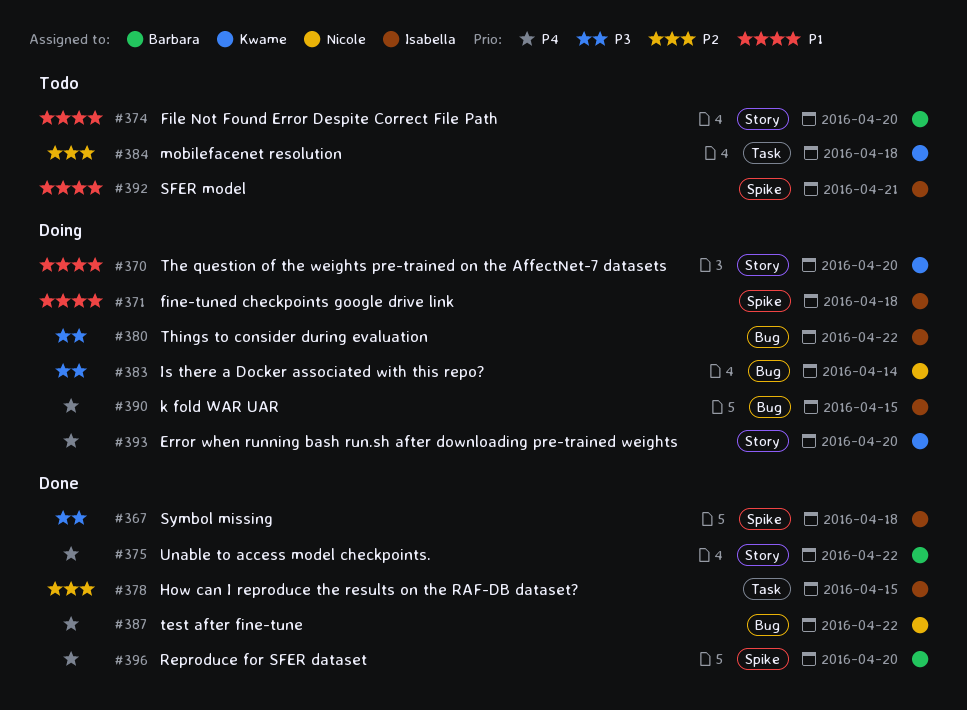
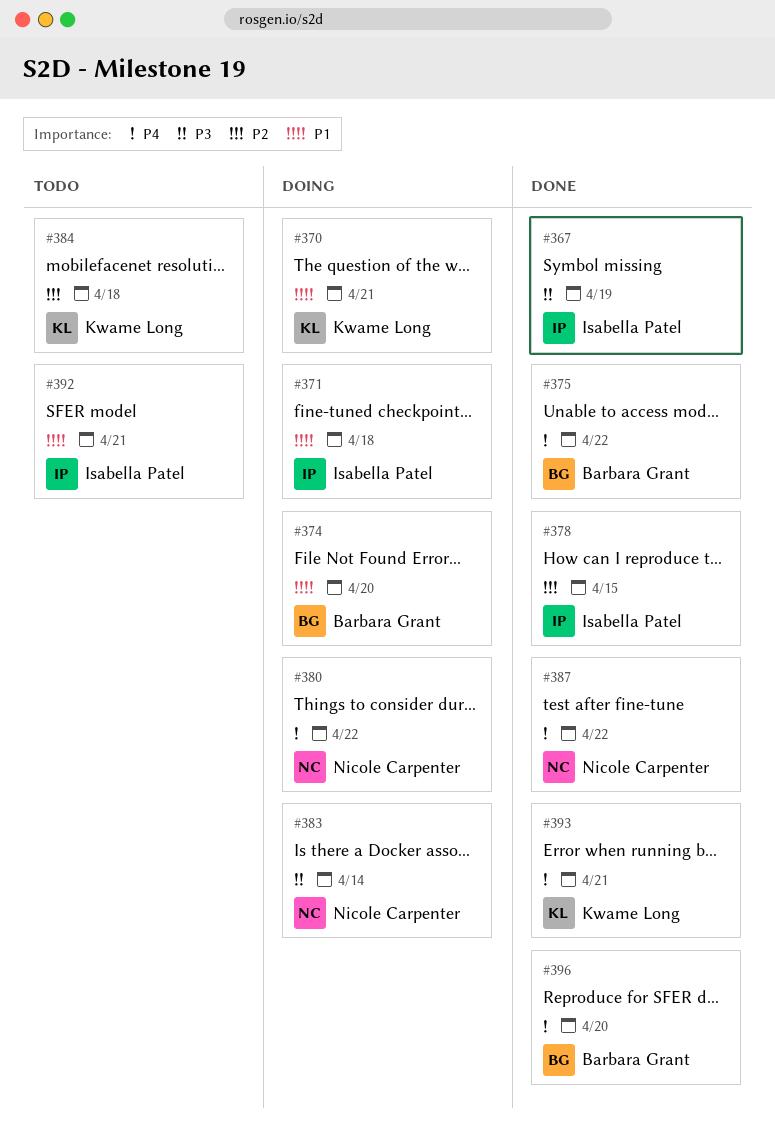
#367, due: Apr 18 -> Apr 19
#370, due: Apr 20 -> Apr 21
#374, status: Todo -> Doing
#380, owner: Isabella Patel -> Nicole Carpenter
#380, priority: P3 -> P4
#390: present -> none
#393, status: Doing -> Done
#393, due: Apr 20 -> Apr 21

